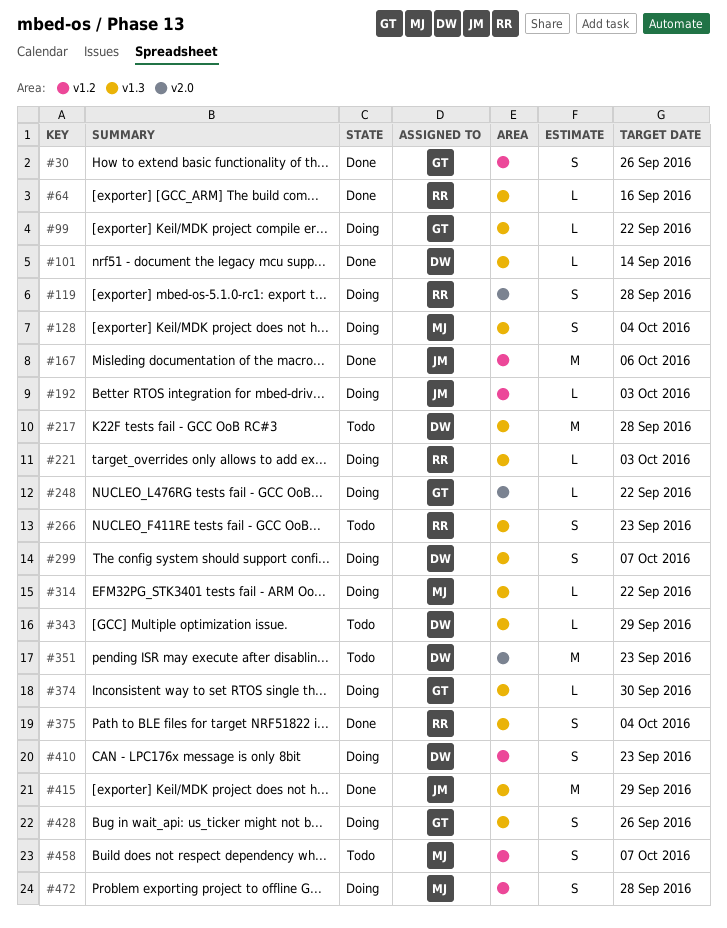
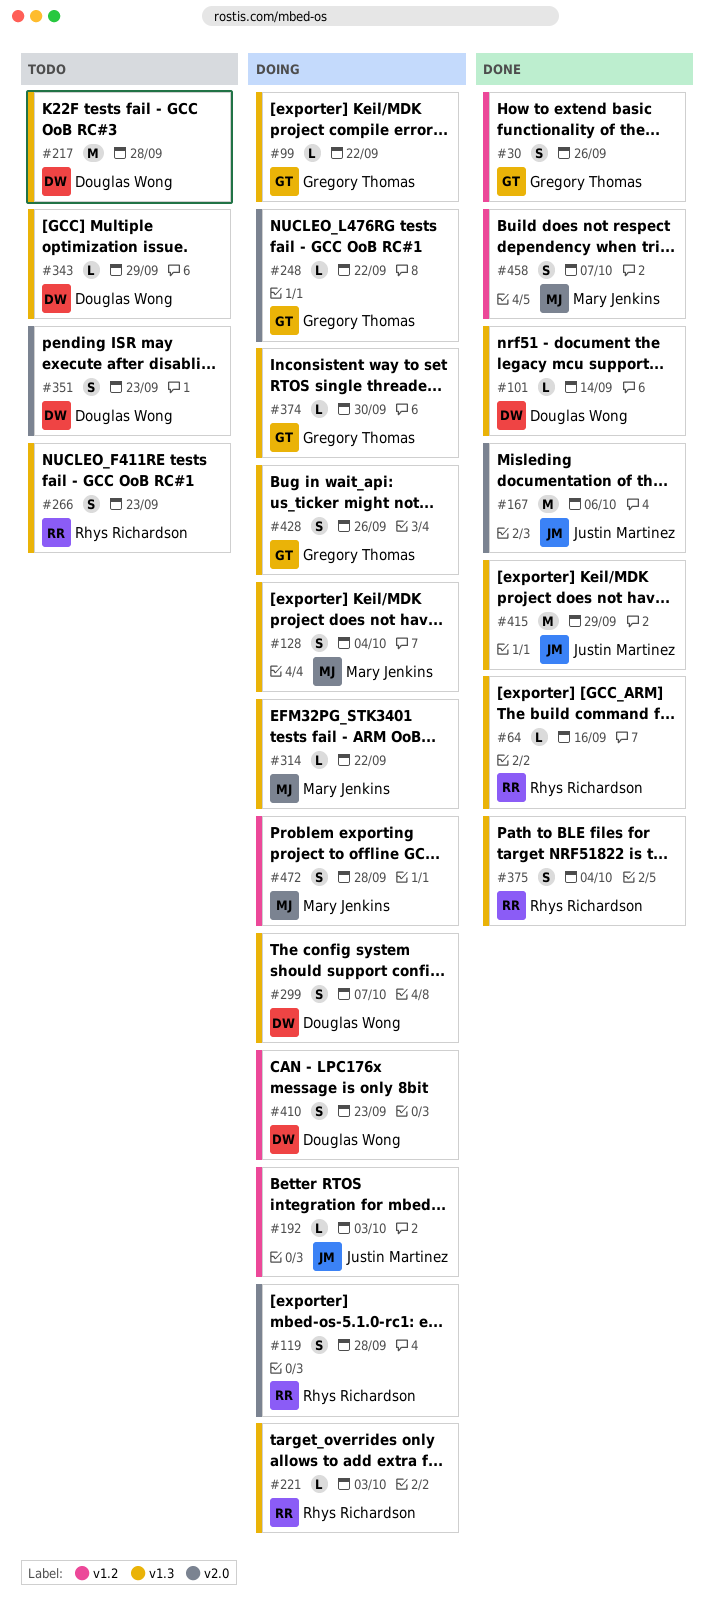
#167, label: v1.2 -> v2.0
#351, estimate: M -> S
#458, status: Todo -> Done

